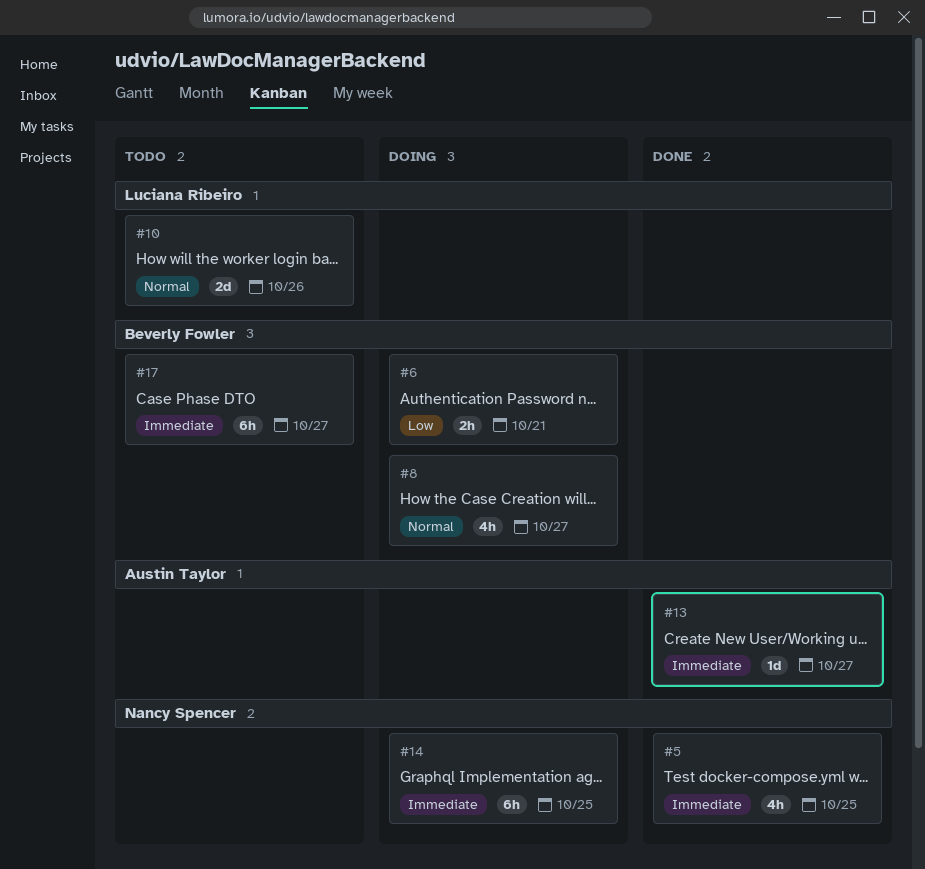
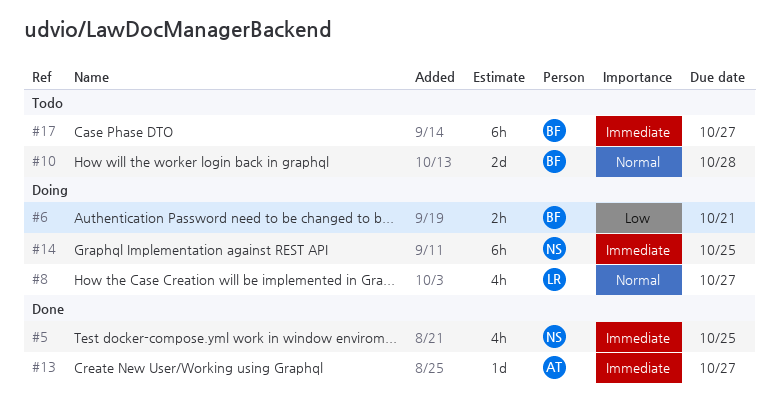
#8, owner: Beverly Fowler -> Luciana Ribeiro
#10, owner: Luciana Ribeiro -> Beverly Fowler
#10, due: Oct 26 -> Oct 28

